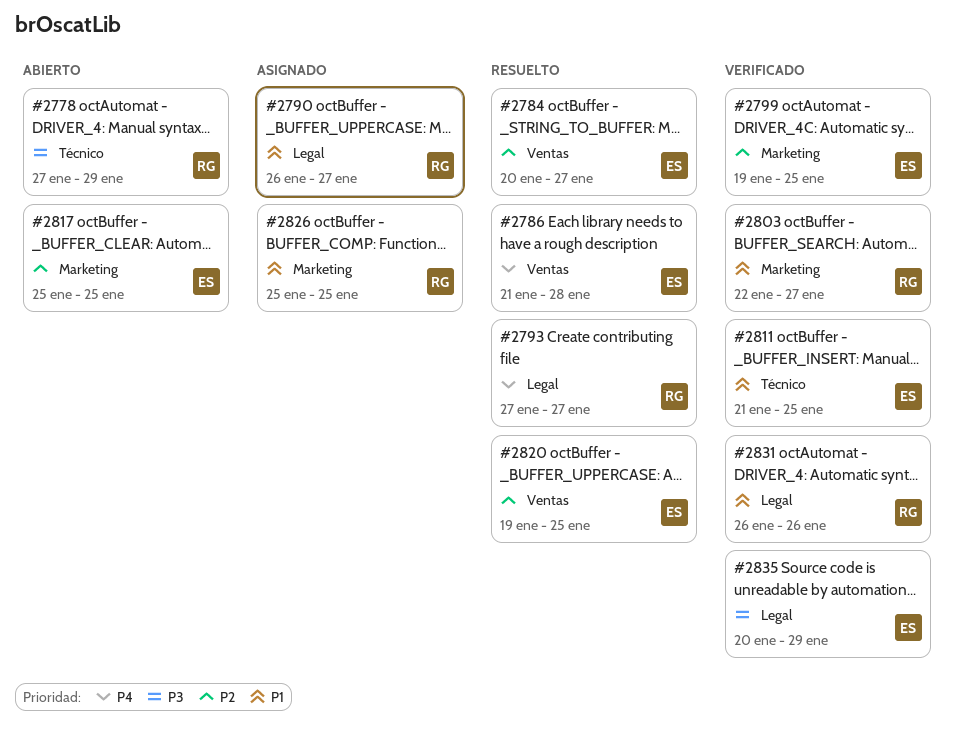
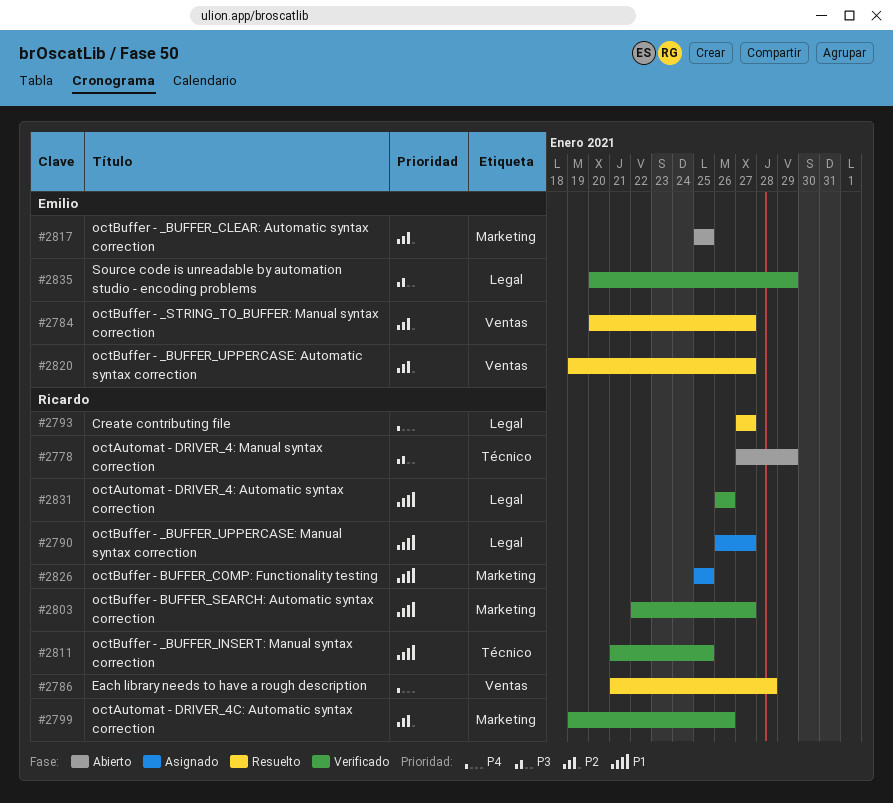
#2786, owner: Emilio -> Ricardo
#2799, owner: Emilio -> Ricardo
#2799, due: Jan 25 -> Jan 26
#2811, owner: Emilio -> Ricardo
#2820, due: Jan 25 -> Jan 27

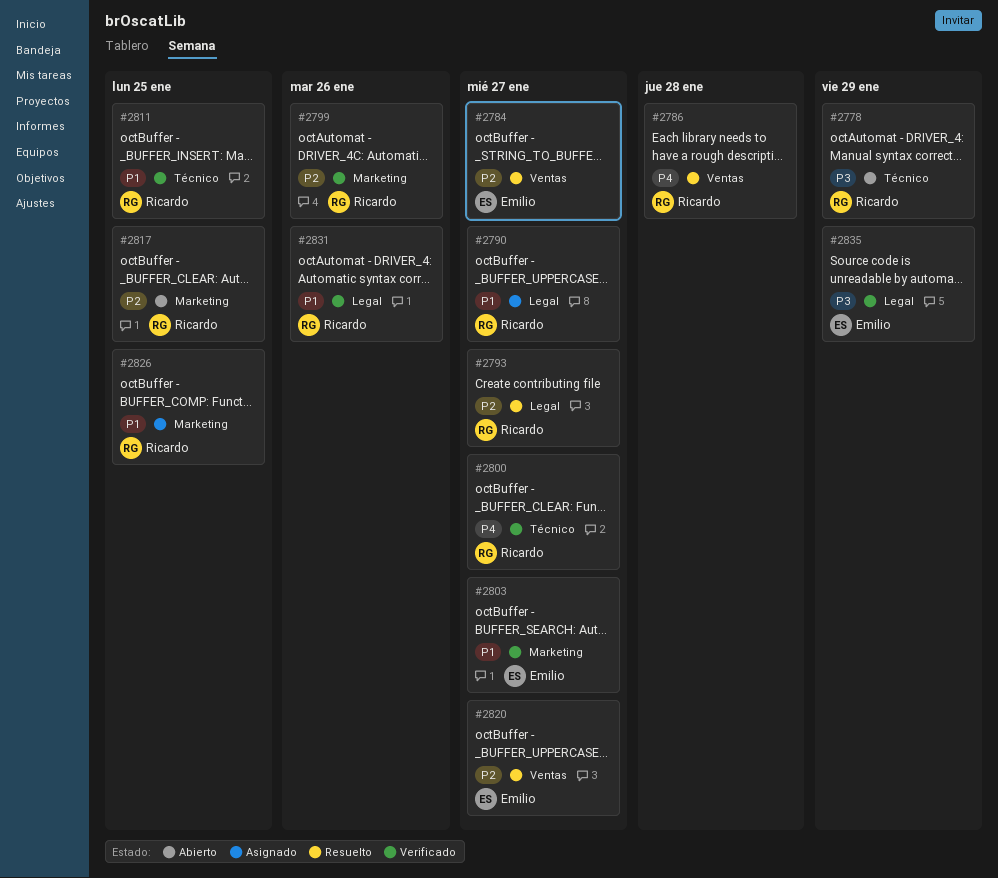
#2793, priority: P4 -> P2
#2800: none -> present
#2803, owner: Ricardo -> Emilio
#2817, owner: Emilio -> Ricardo

